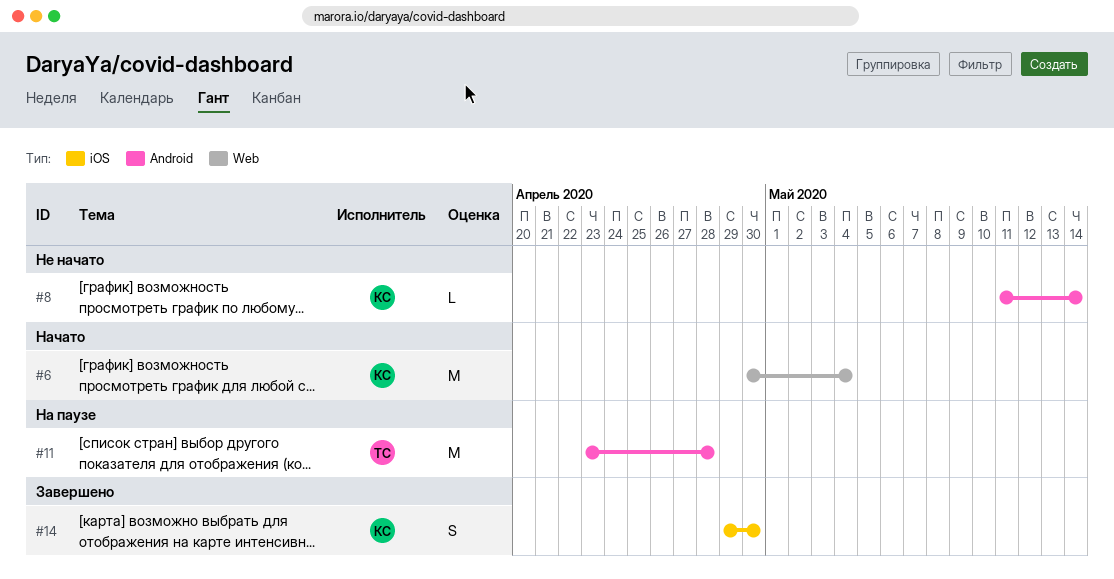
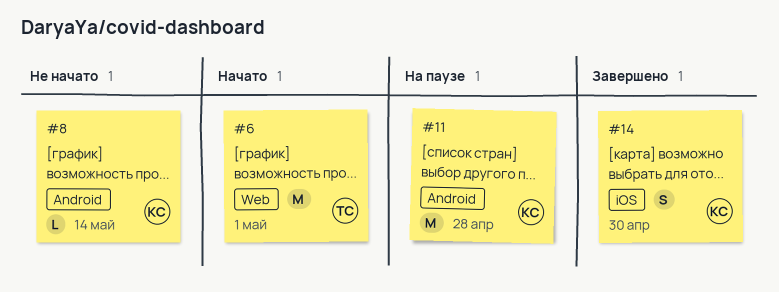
#6, owner: КС -> ТС
#6, due: May 4 -> May 1
#11, owner: ТС -> КС

